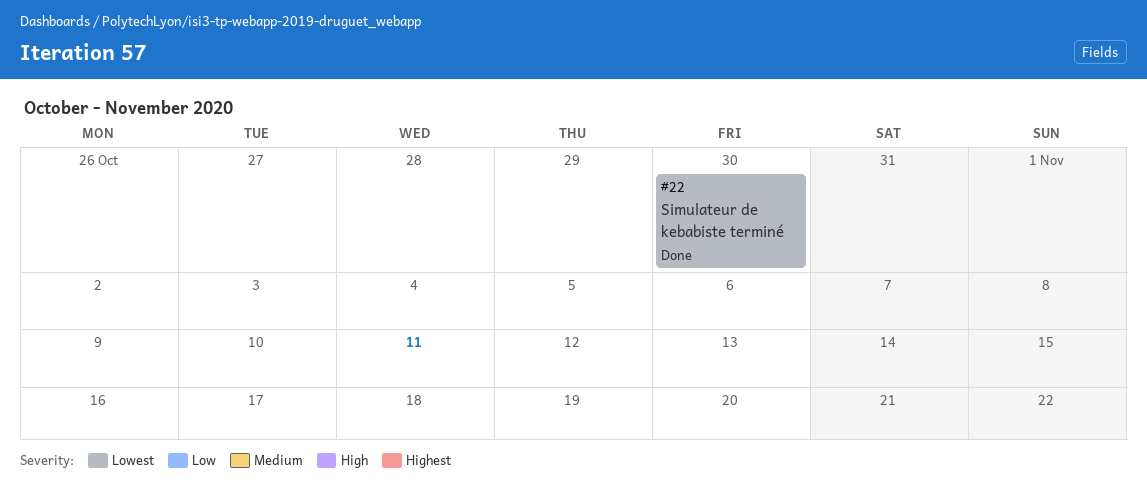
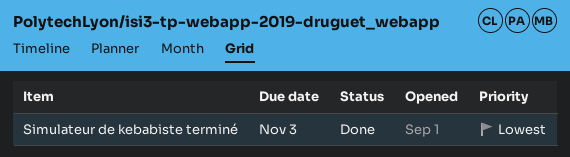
Simulateur de kebabiste terminé, due: Oct 30 -> Nov 3

